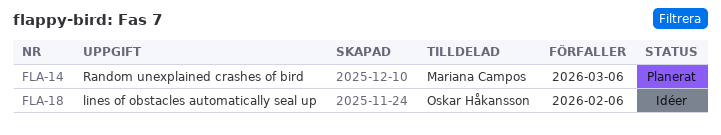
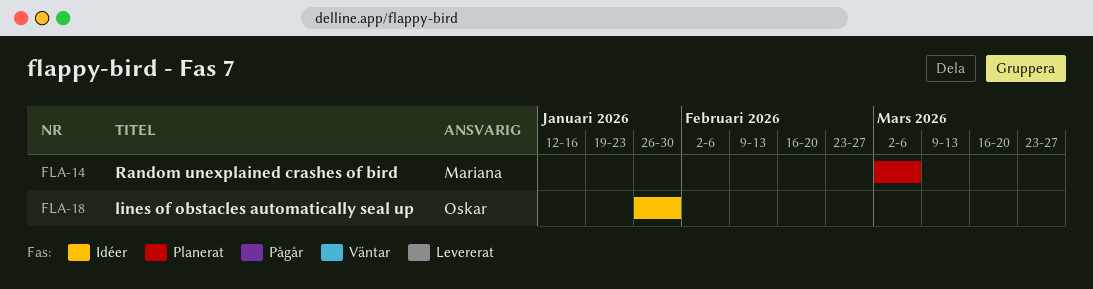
FLA-18, due: Feb 6 -> Jan 30

